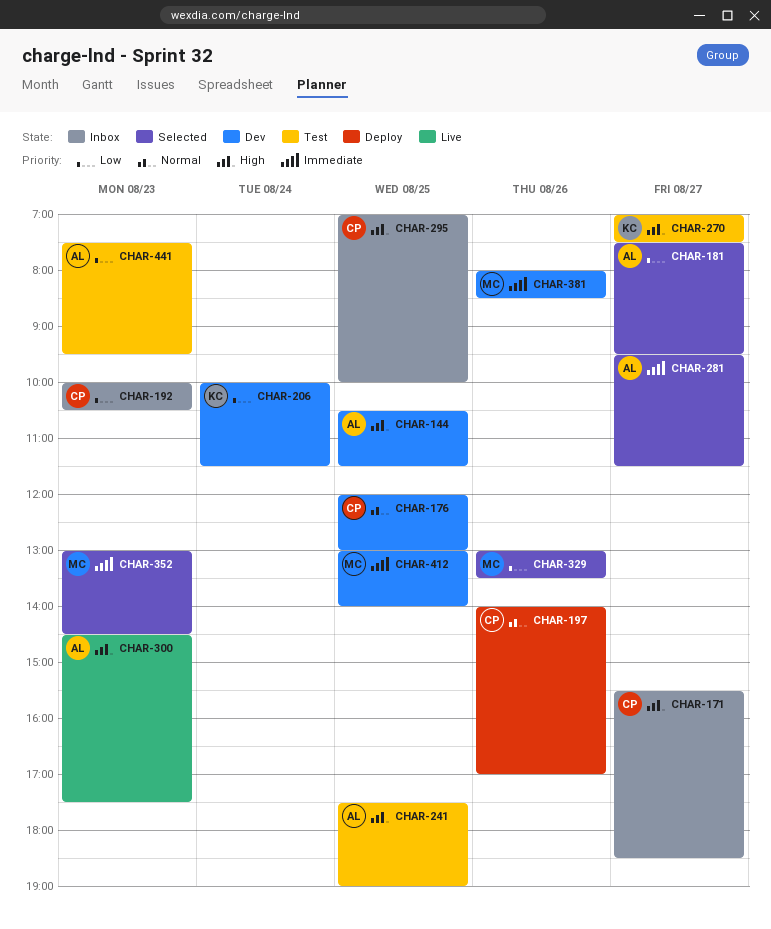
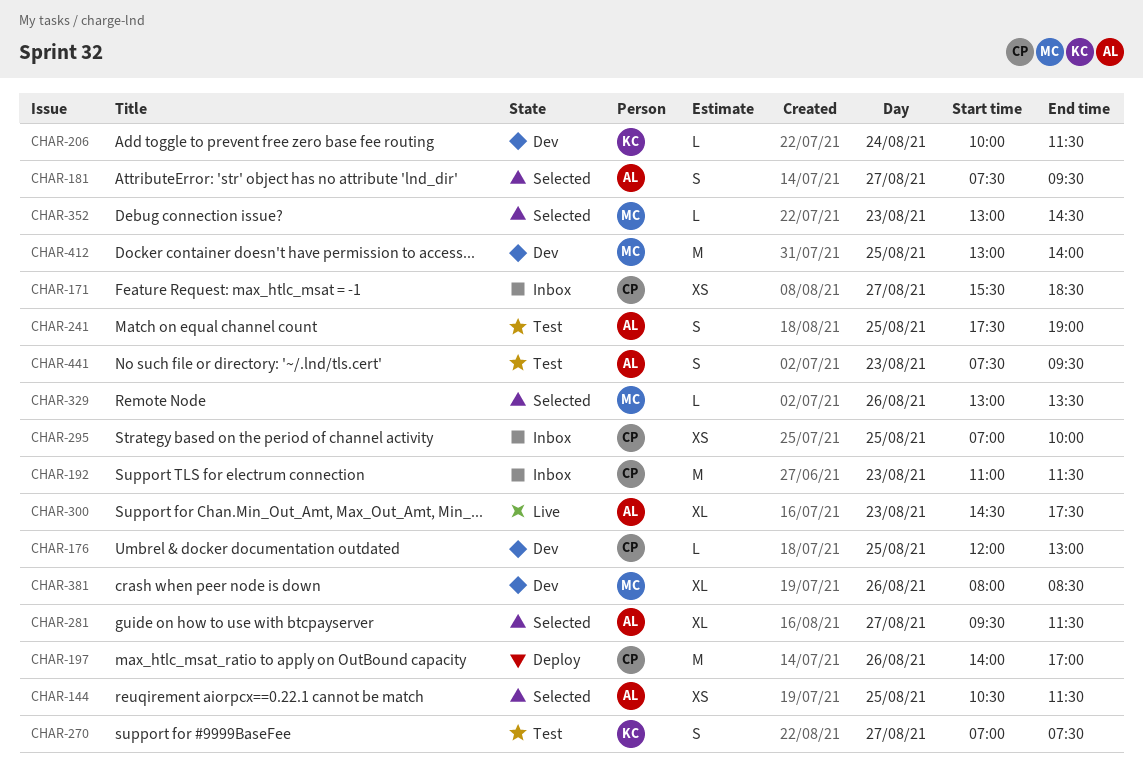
CHAR-144, status: Dev -> Selected
CHAR-192, begins: 10:00 -> 11:00
CHAR-192, ends: 10:30 -> 11:30

